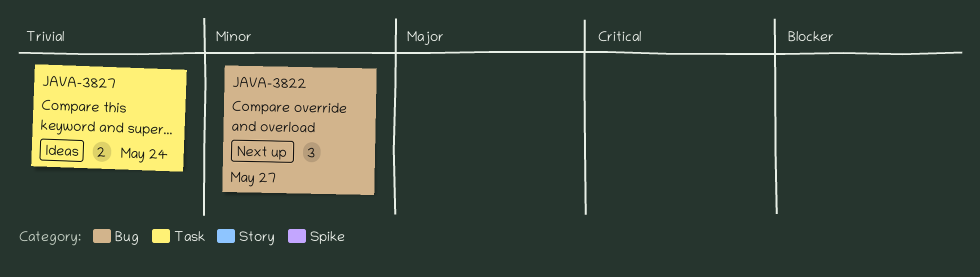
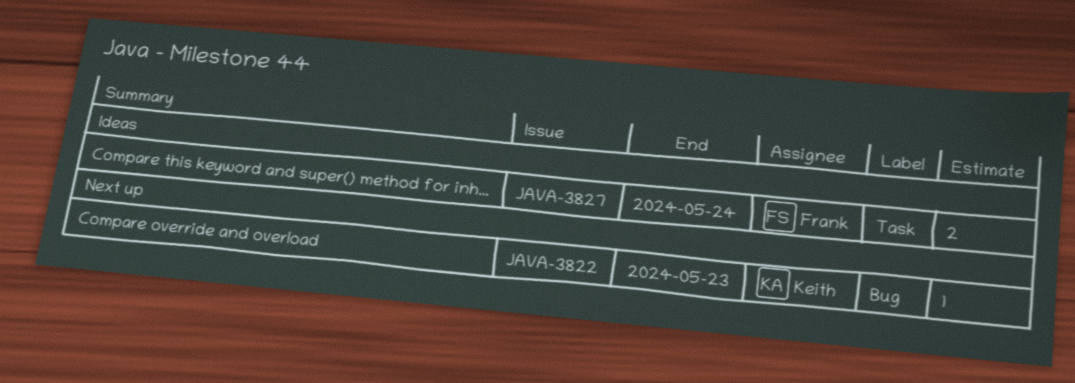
JAVA-3822, estimate: 3 -> 1
JAVA-3822, due: May 27 -> May 23

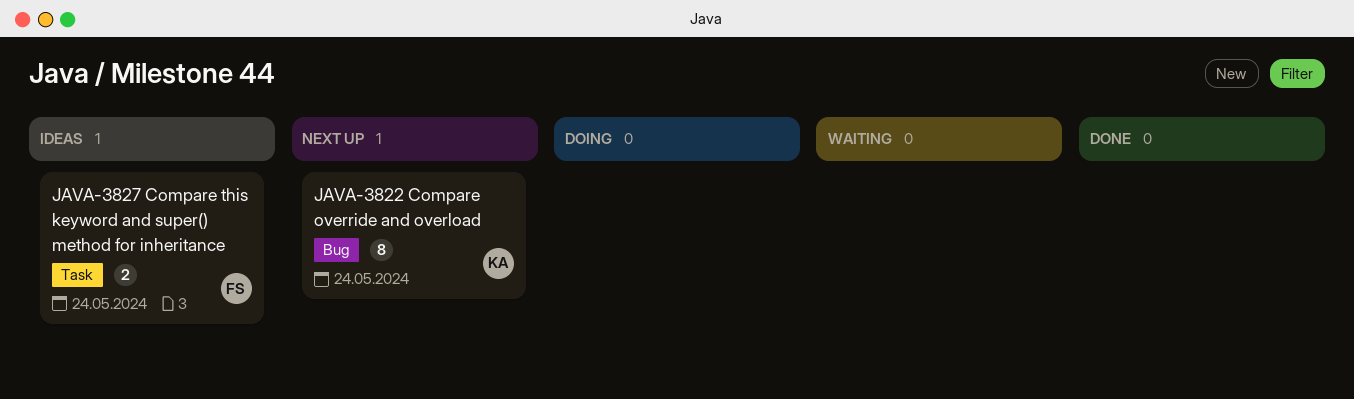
JAVA-3822, estimate: 1 -> 8
JAVA-3822, due: May 23 -> May 24

